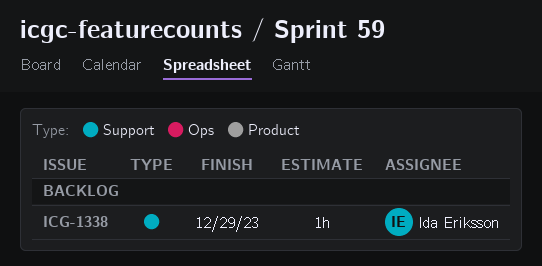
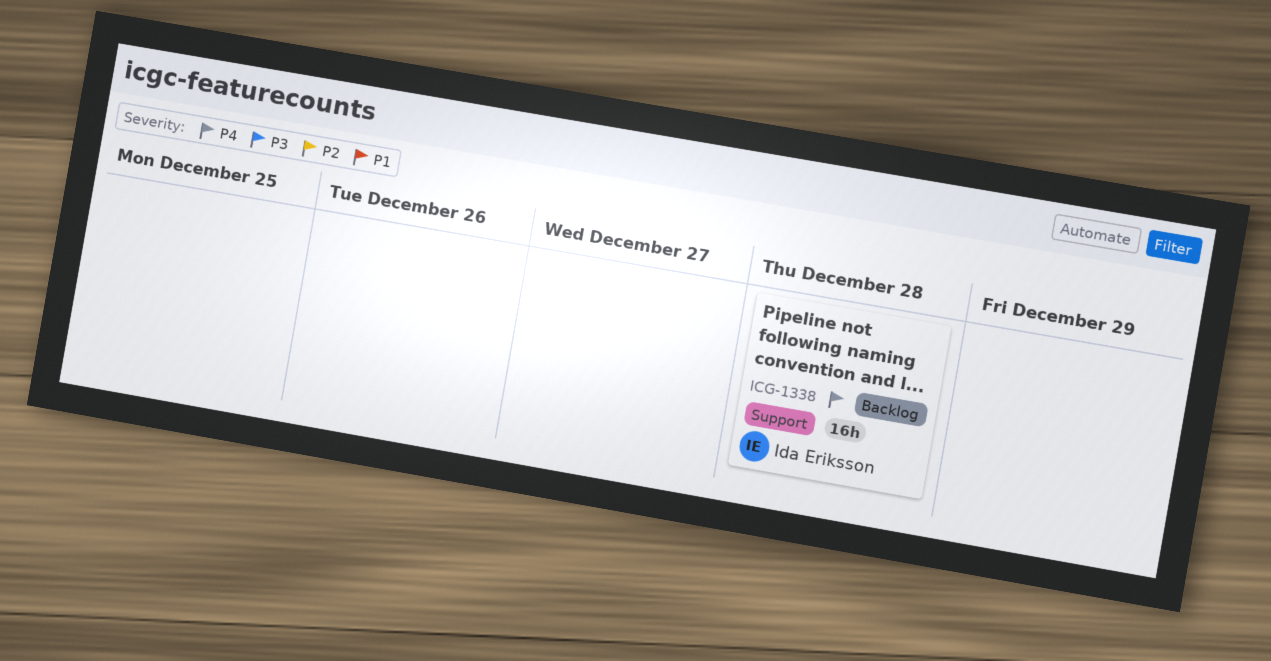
ICG-1338, estimate: 1h -> 16h
ICG-1338, due: Dec 29 -> Dec 28

